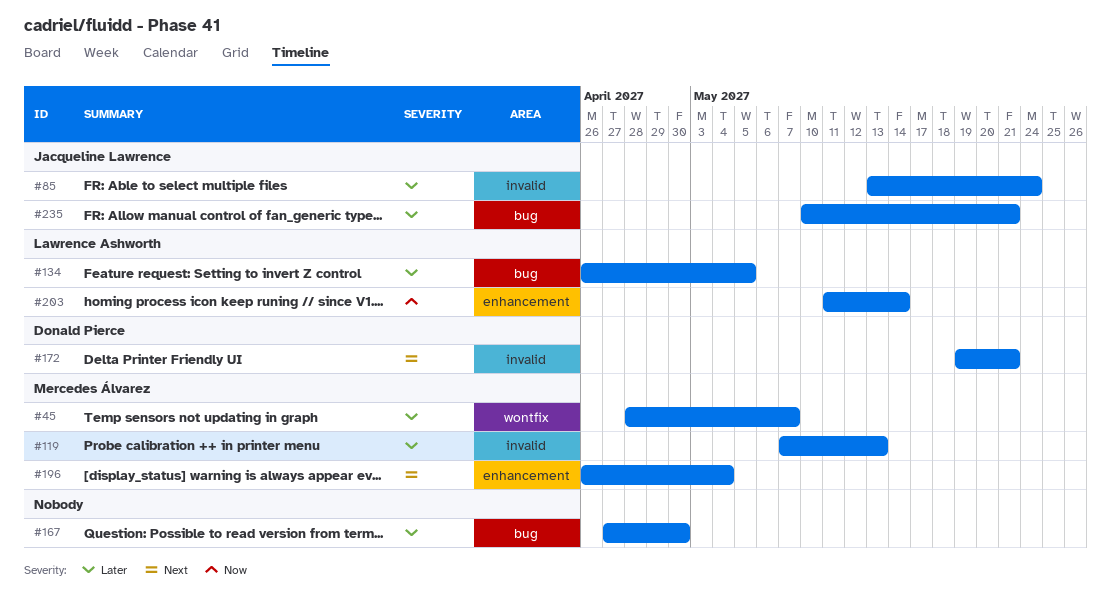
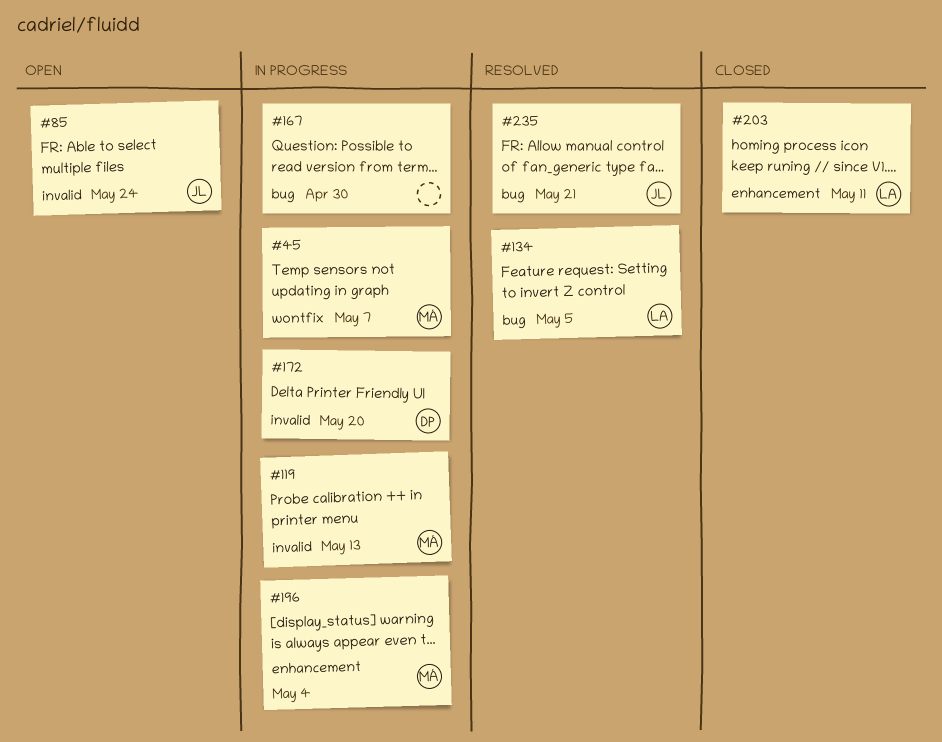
#172, due: May 21 -> May 20
#203, due: May 14 -> May 11

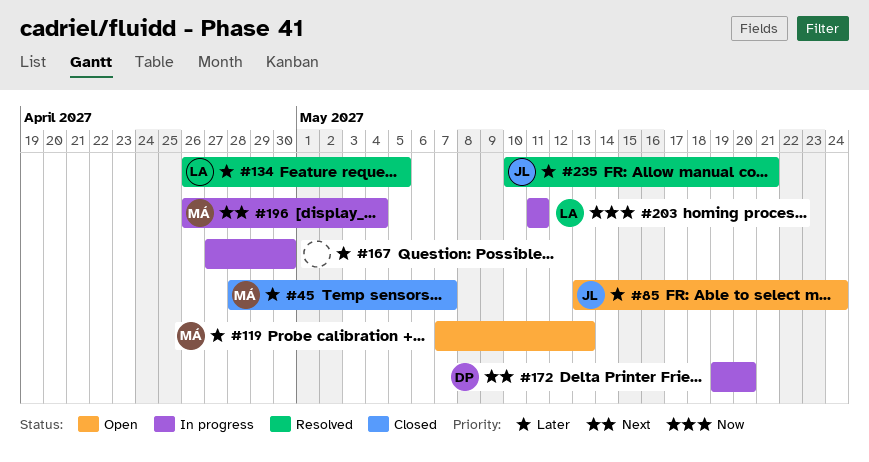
#45, status: In progress -> Closed
#119, status: In progress -> Open
#203, status: Closed -> In progress

